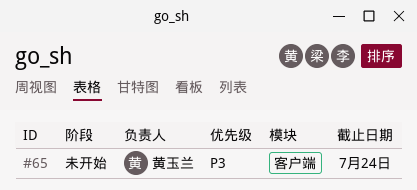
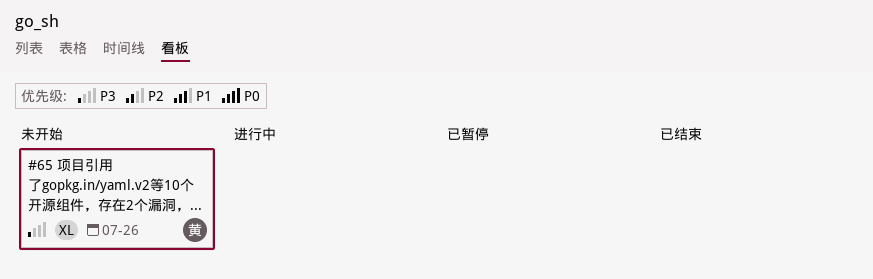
#65, due: Jul 24 -> Jul 26

